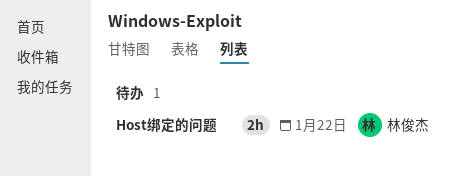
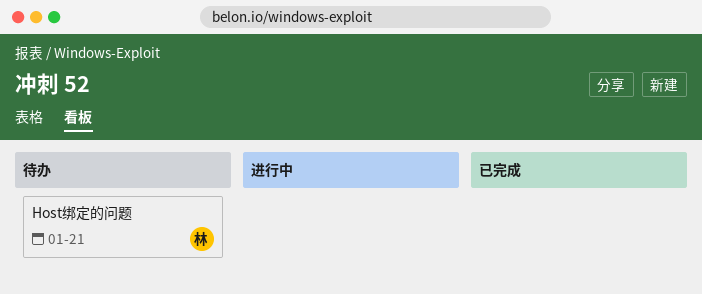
Host绑定的问题, due: Jan 22 -> Jan 21

